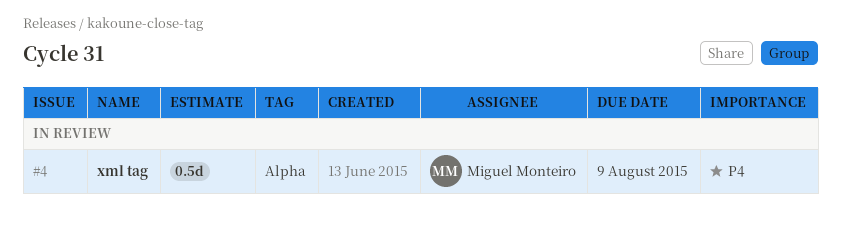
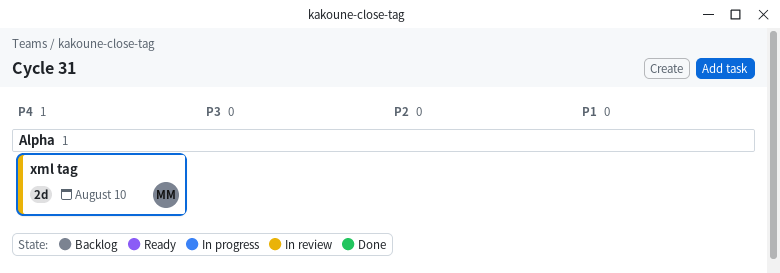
xml tag, estimate: 0.5d -> 2d
xml tag, due: Aug 9 -> Aug 10

